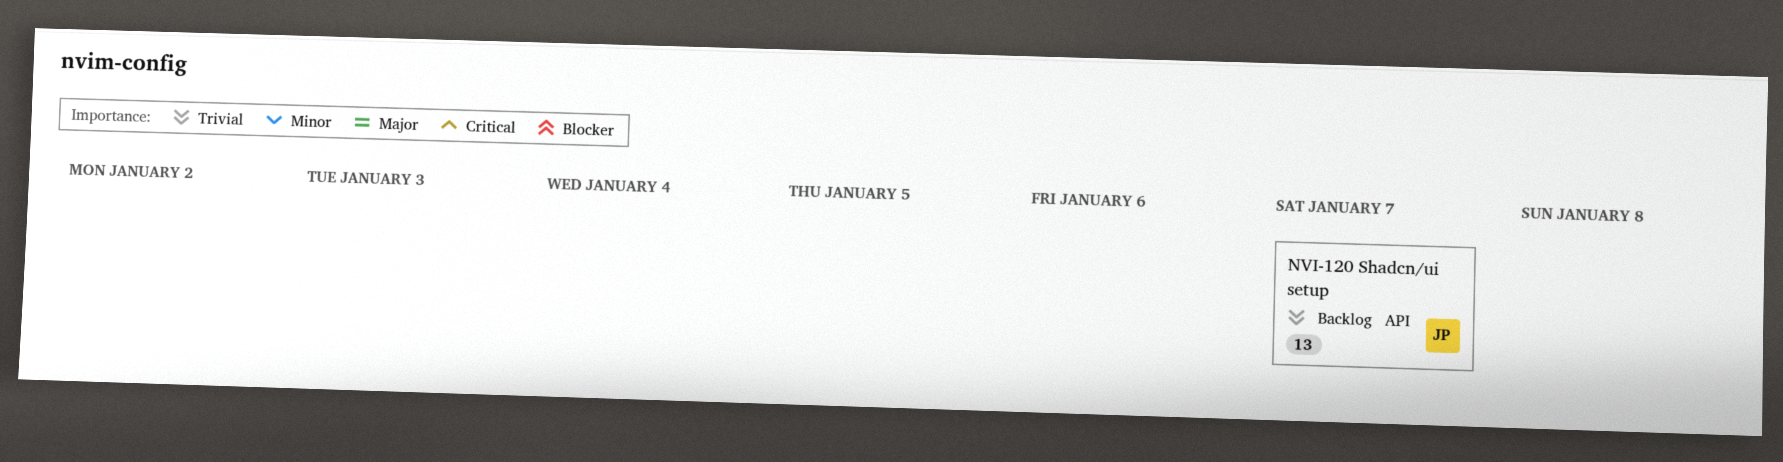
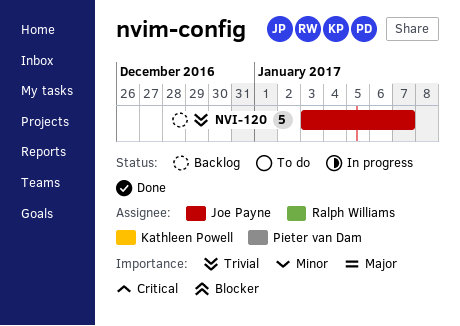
NVI-120, estimate: 13 -> 5

